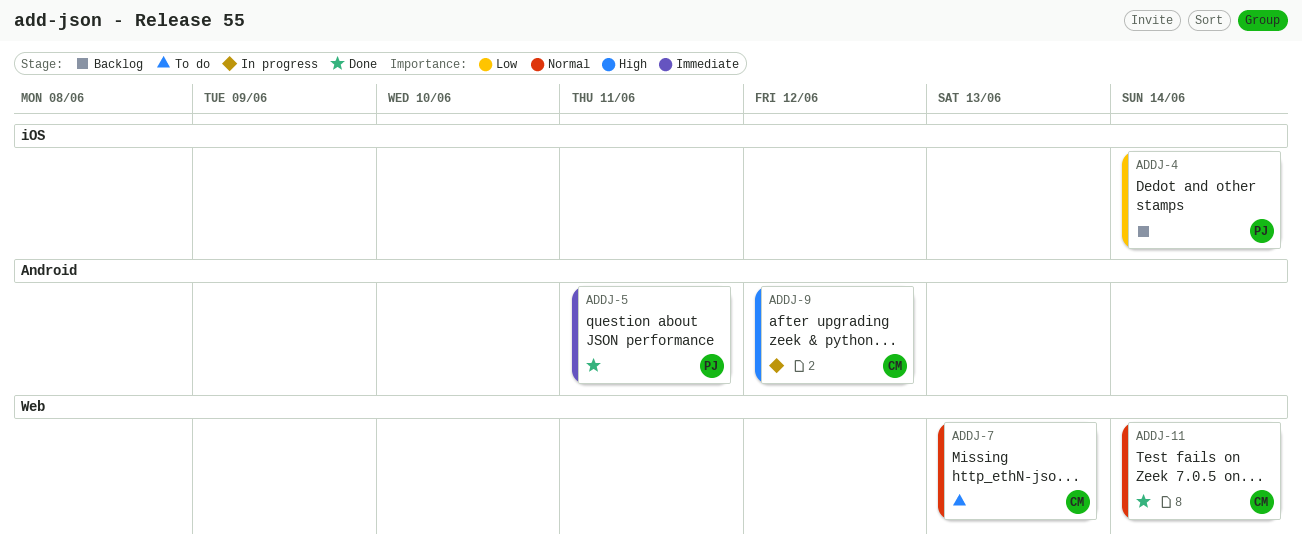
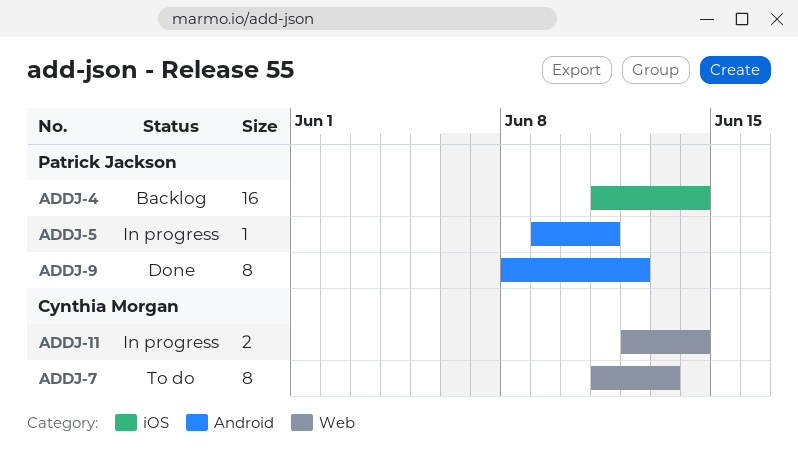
ADDJ-5, status: Done -> In progress
ADDJ-9, status: In progress -> Done
ADDJ-9, owner: Cynthia Morgan -> Patrick Jackson
ADDJ-11, status: Done -> In progress

